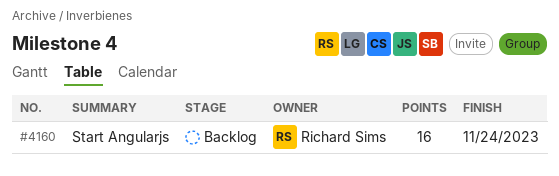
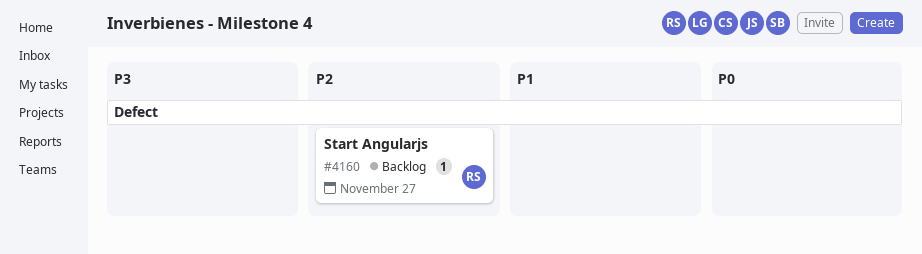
#4160, estimate: 16 -> 1
#4160, due: Nov 24 -> Nov 27

